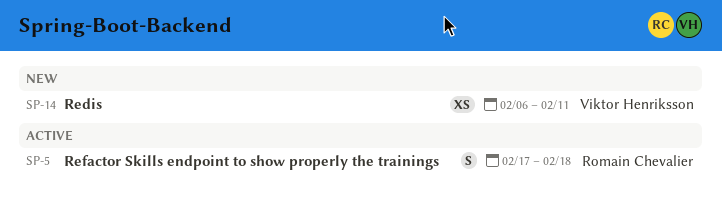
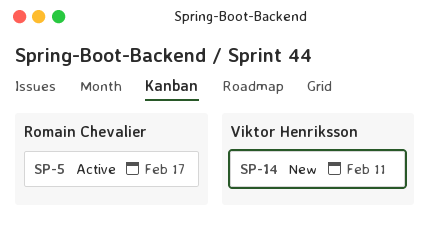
SP-5, due: Feb 18 -> Feb 17

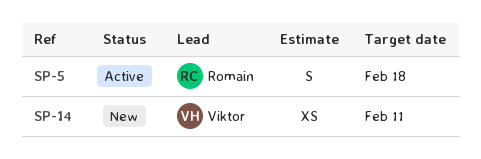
SP-5, due: Feb 17 -> Feb 18

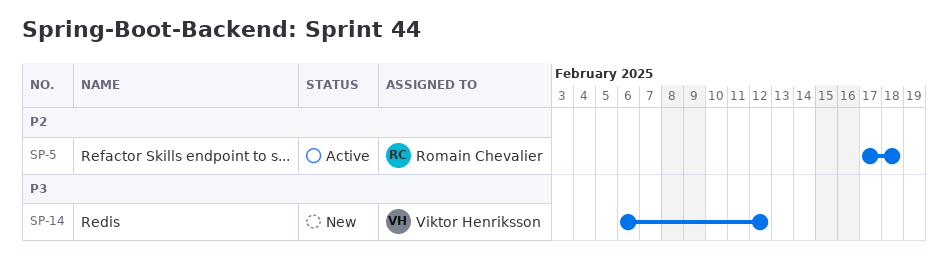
SP-14, due: Feb 11 -> Feb 12

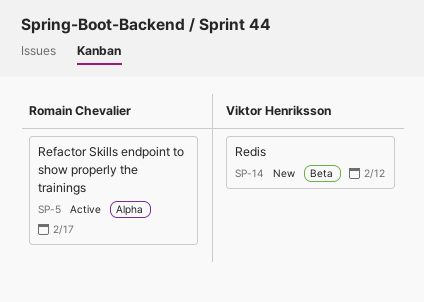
SP-5, due: Feb 18 -> Feb 17

